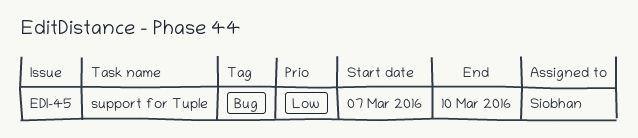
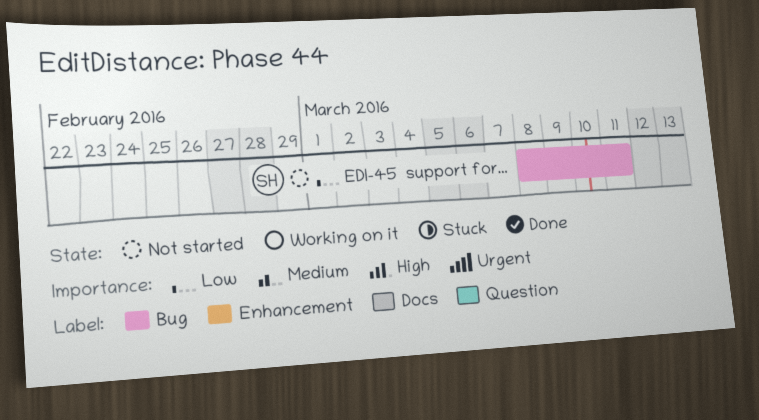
EDI-45, start: Mar 7 -> Mar 8
EDI-45, due: Mar 10 -> Mar 11

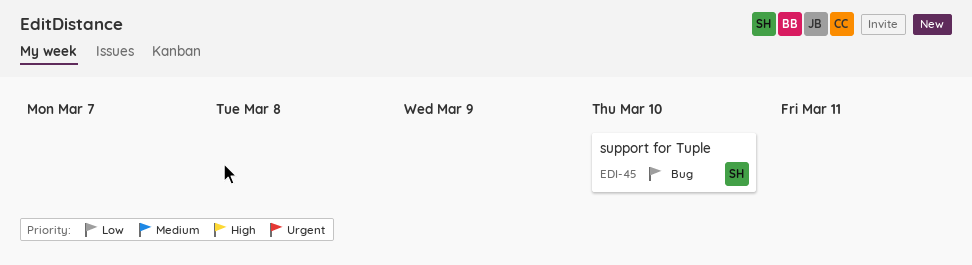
EDI-45, due: Mar 11 -> Mar 10

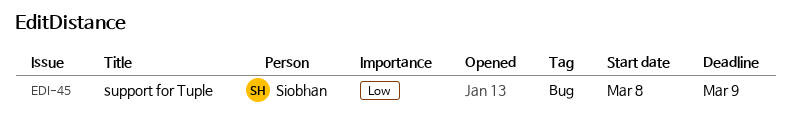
EDI-45, due: Mar 10 -> Mar 9

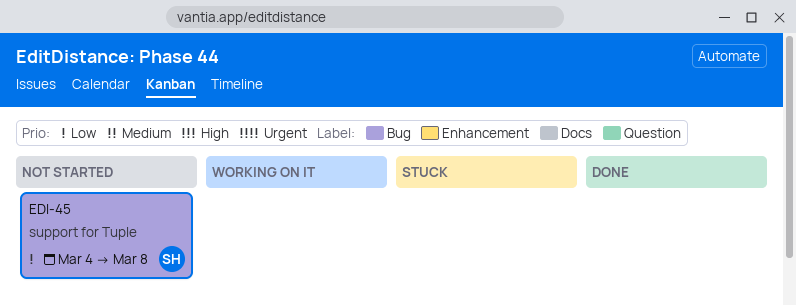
EDI-45, start: Mar 8 -> Mar 4
EDI-45, due: Mar 9 -> Mar 8

